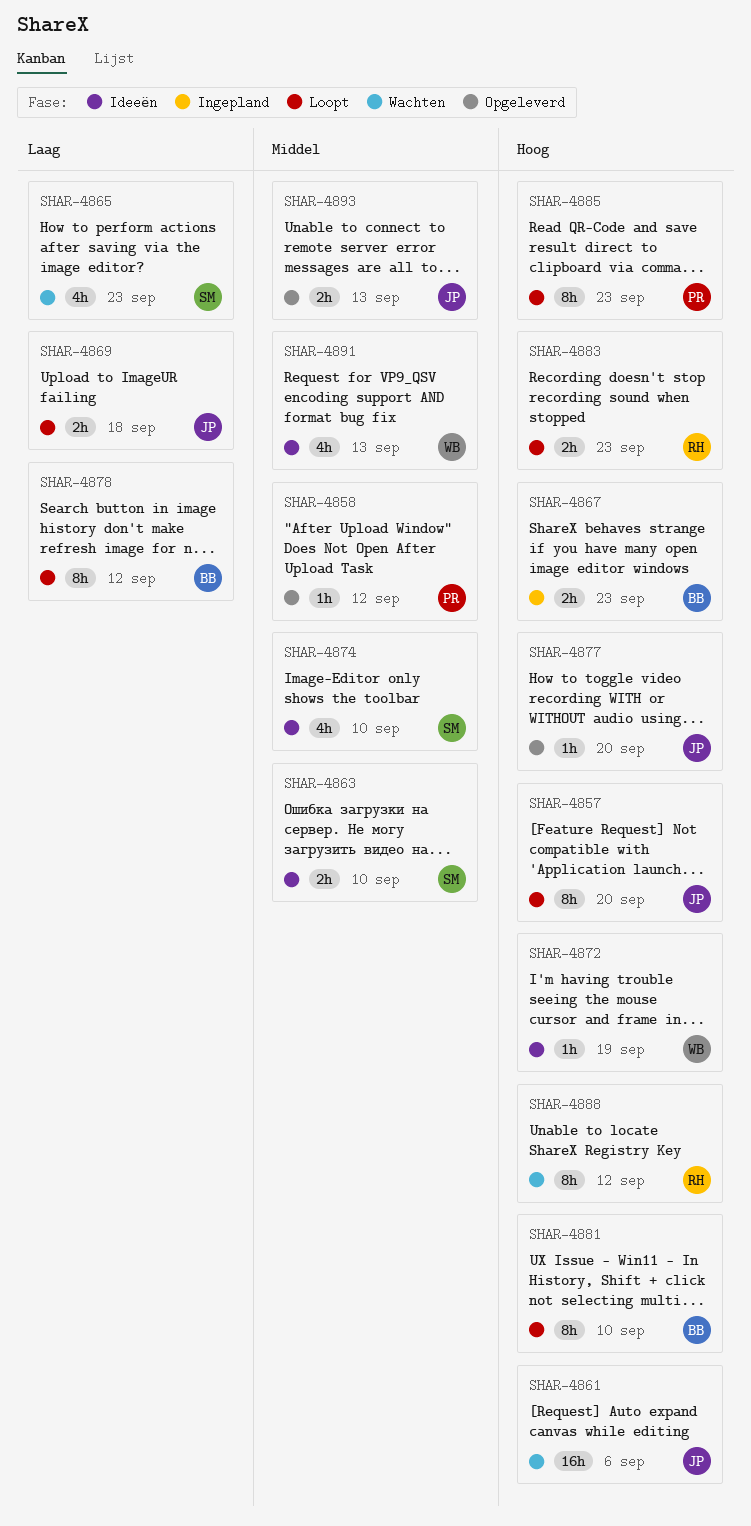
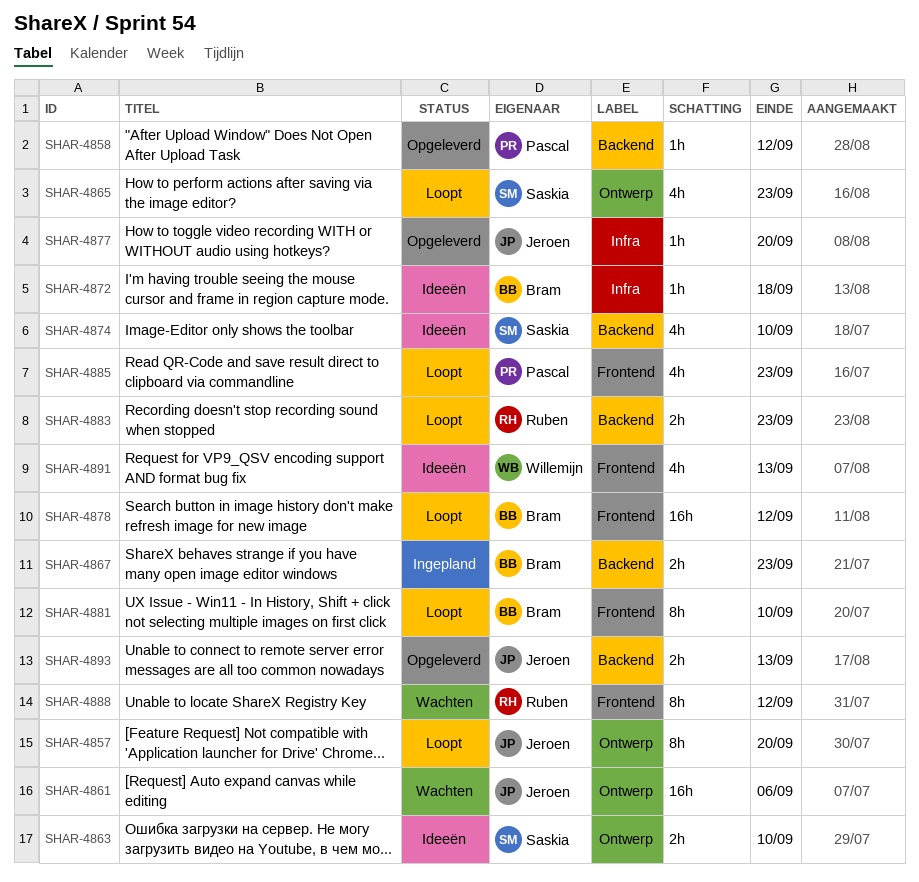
SHAR-4865, status: Wachten -> Loopt
SHAR-4869: present -> none
SHAR-4872, owner: Willemijn -> Bram
SHAR-4872, due: Sep 19 -> Sep 18
SHAR-4878, estimate: 8h -> 16h
SHAR-4885, estimate: 8h -> 4h

